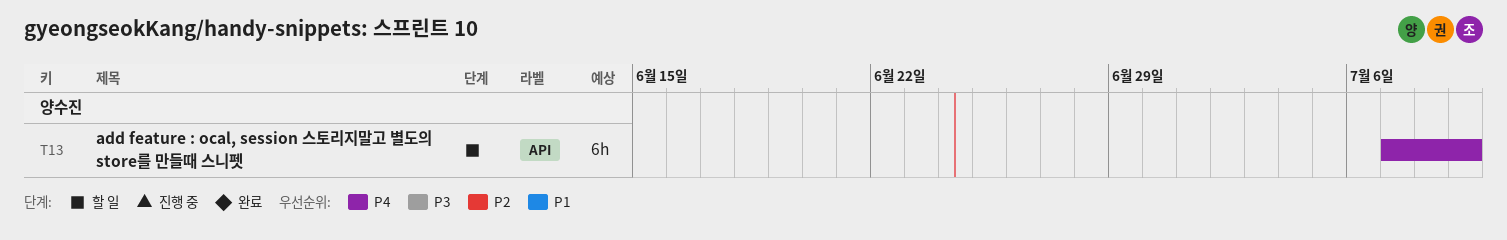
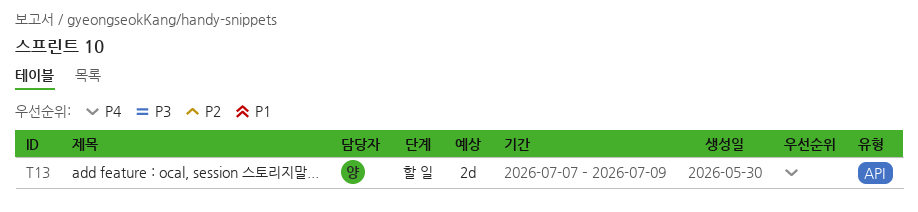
T13, estimate: 6h -> 2d

